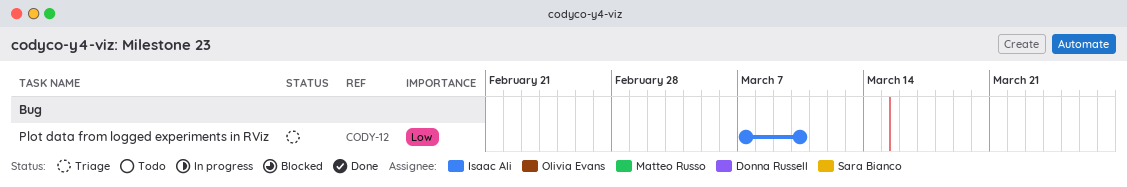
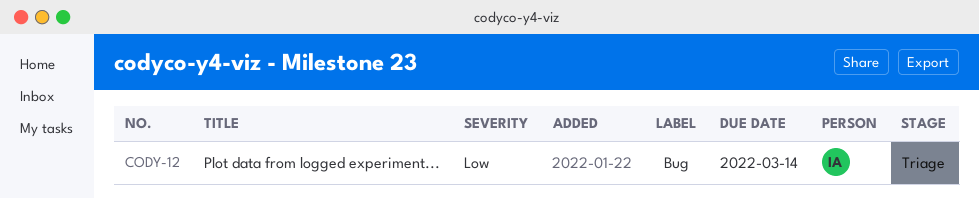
CODY-12, due: Mar 10 -> Mar 14

